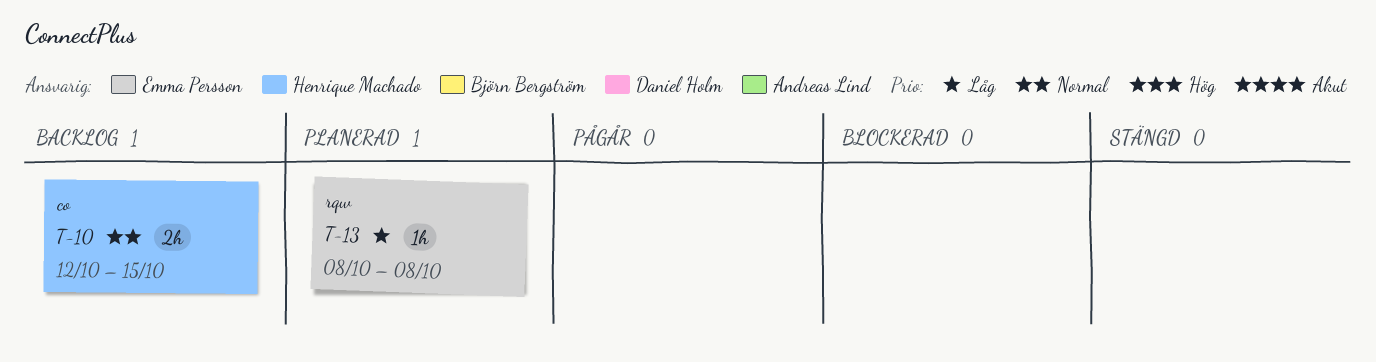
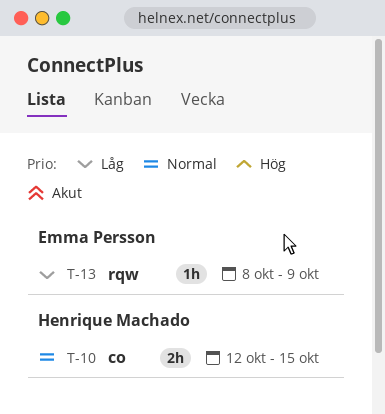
T-13, due: Oct 8 -> Oct 9

